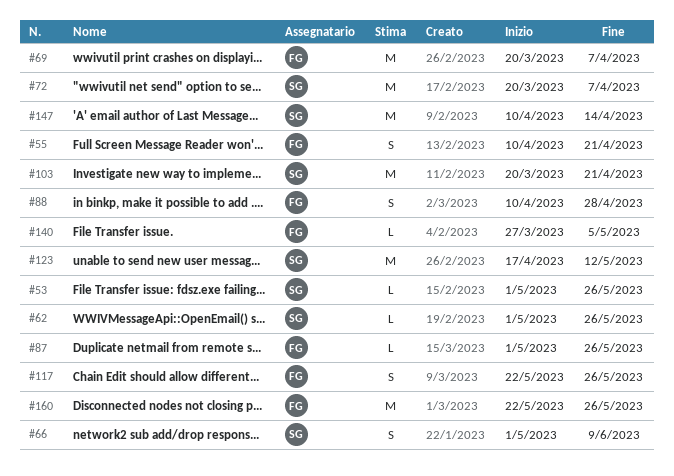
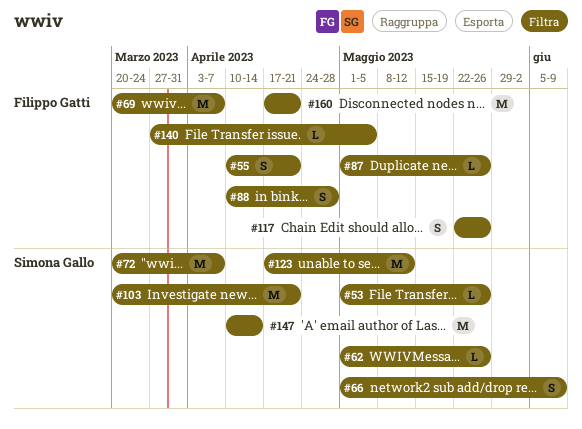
#160, start: May 22 -> Apr 17
#160, due: May 26 -> Apr 21

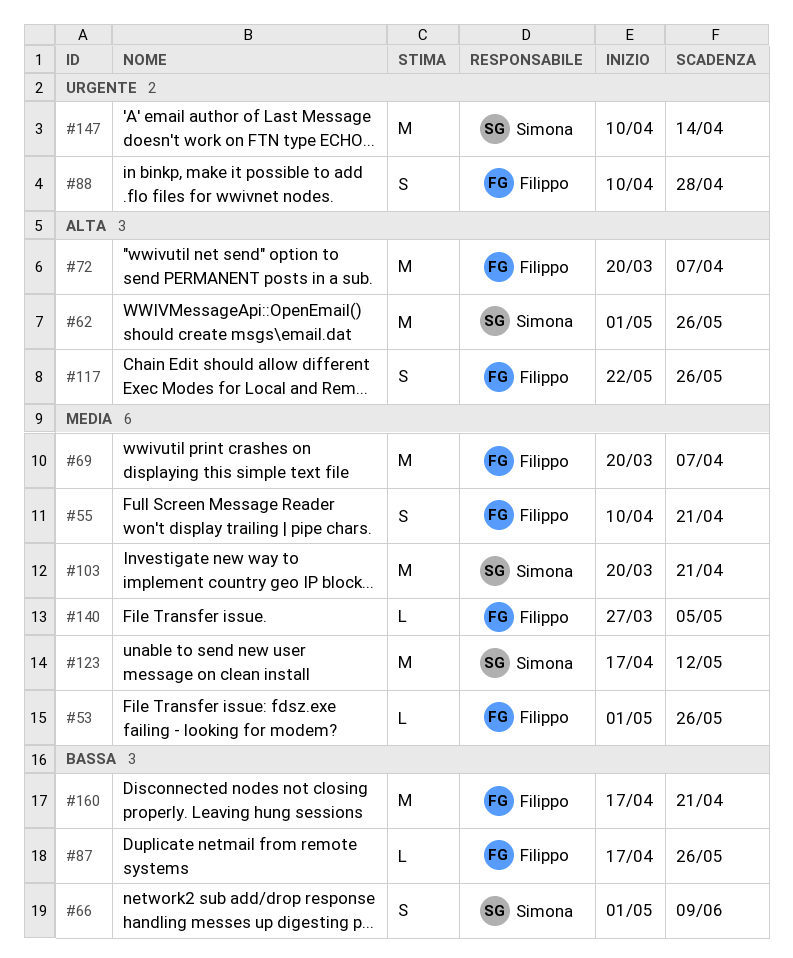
#53, owner: Simona Gallo -> Filippo Gatti
#62, estimate: L -> M
#72, owner: Simona Gallo -> Filippo Gatti
#87, start: May 1 -> Apr 17

